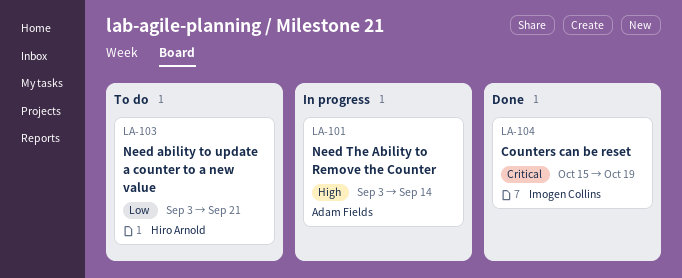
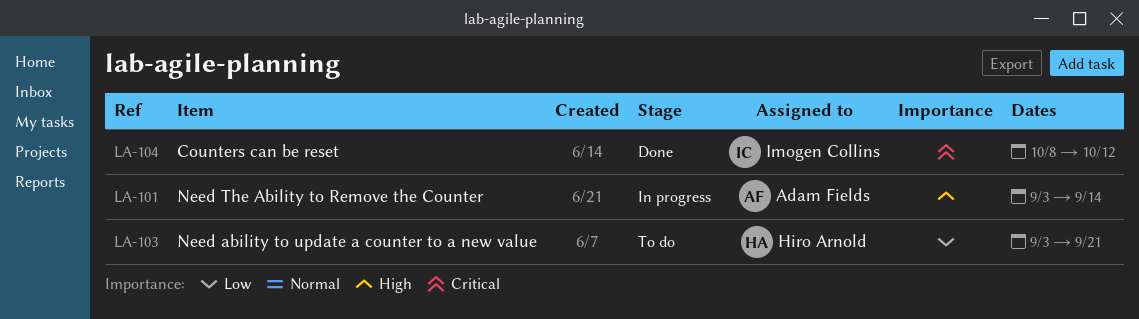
LA-104, start: Oct 15 -> Oct 8
LA-104, due: Oct 19 -> Oct 12

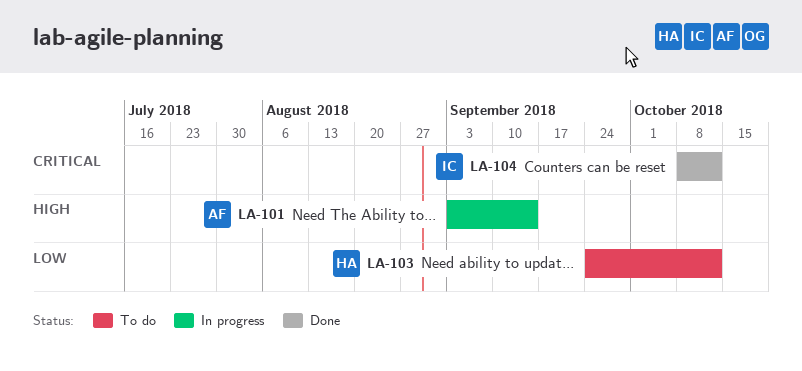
LA-103, start: Sep 3 -> Sep 24
LA-103, due: Sep 21 -> Oct 12

